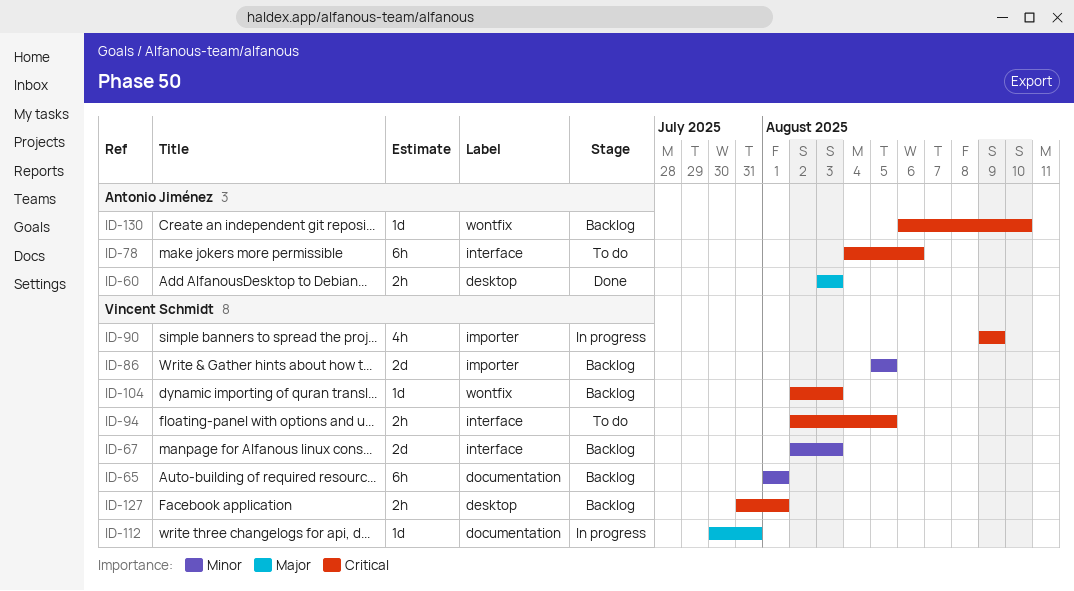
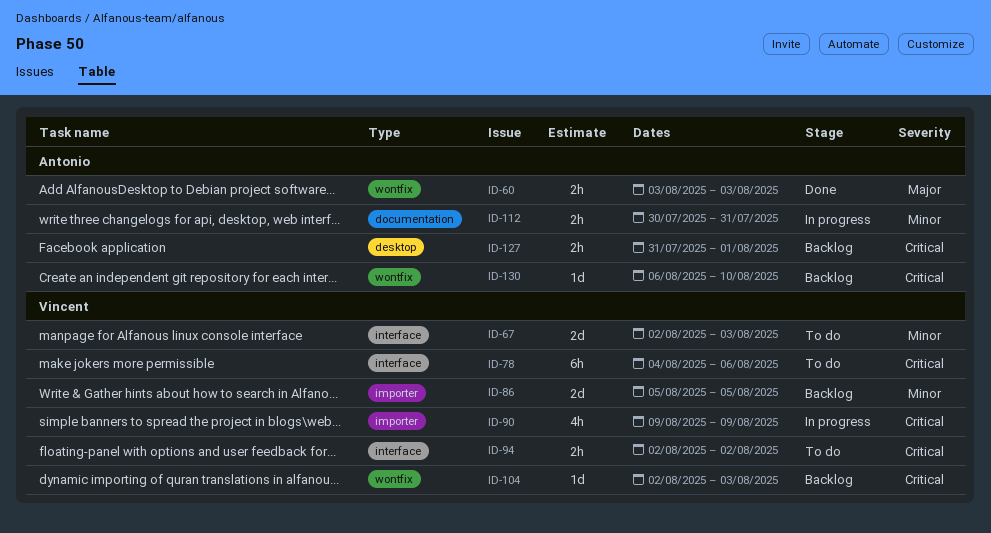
ID-60, label: desktop -> wontfix
ID-65: present -> none
ID-67, status: Backlog -> To do
ID-78, owner: Antonio Jiménez -> Vincent Schmidt
ID-94, due: Aug 5 -> Aug 2
ID-112, owner: Vincent Schmidt -> Antonio Jiménez
ID-112, priority: Major -> Minor
ID-112, estimate: 1d -> 2h
ID-127, owner: Vincent Schmidt -> Antonio Jiménez

